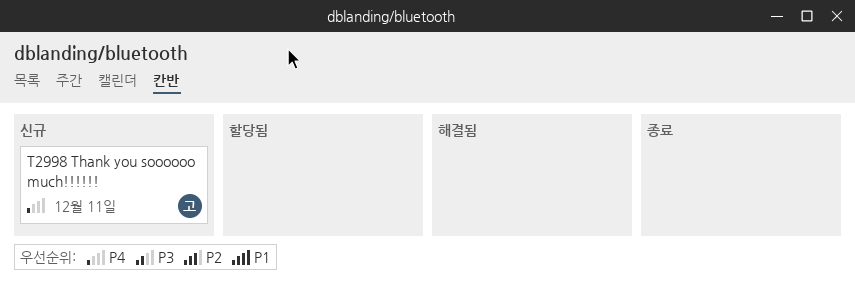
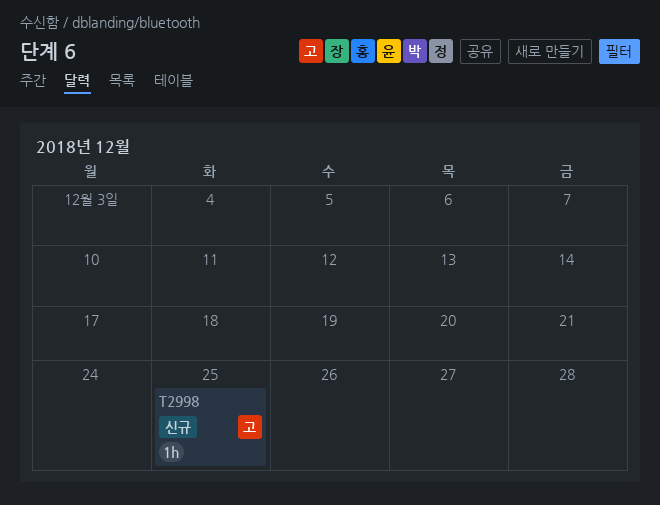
T2998, due: Dec 11 -> Dec 25

